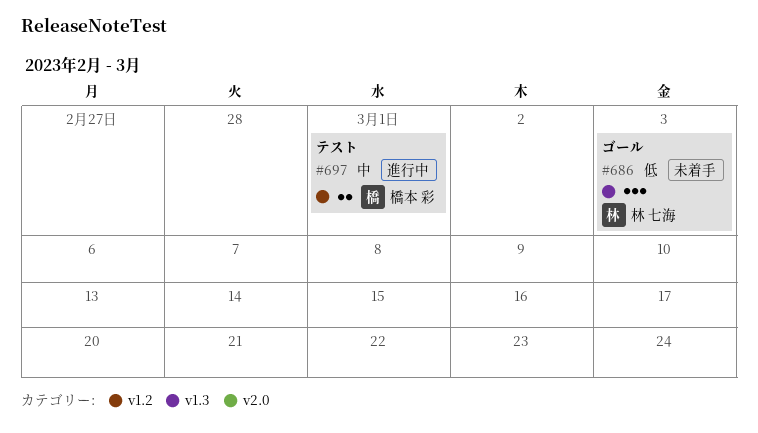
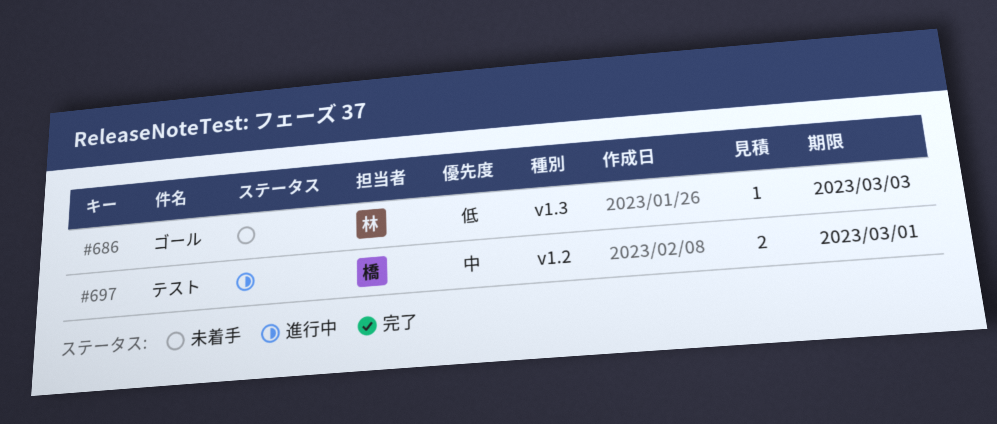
#686, estimate: 3 -> 1

